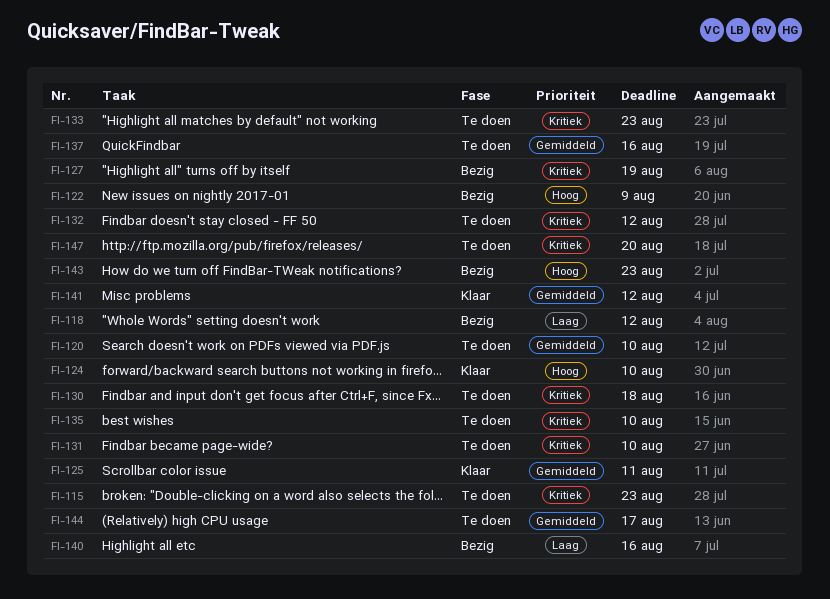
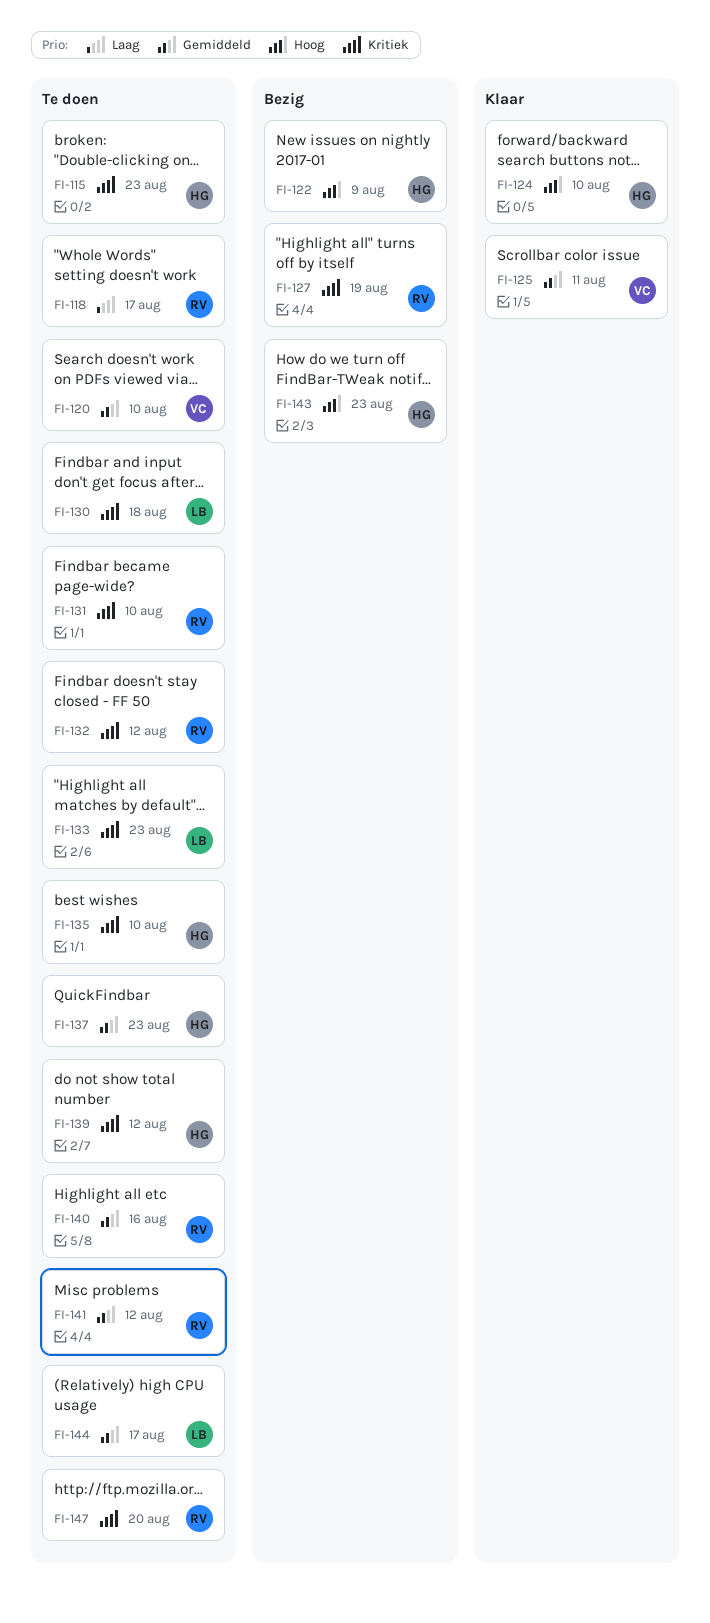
FI-118, status: Bezig -> Te doen
FI-118, due: Aug 12 -> Aug 17
FI-137, due: Aug 16 -> Aug 23
FI-139: none -> present
FI-140, status: Bezig -> Te doen
FI-140, priority: Laag -> Gemiddeld
FI-141, status: Klaar -> Te doen

